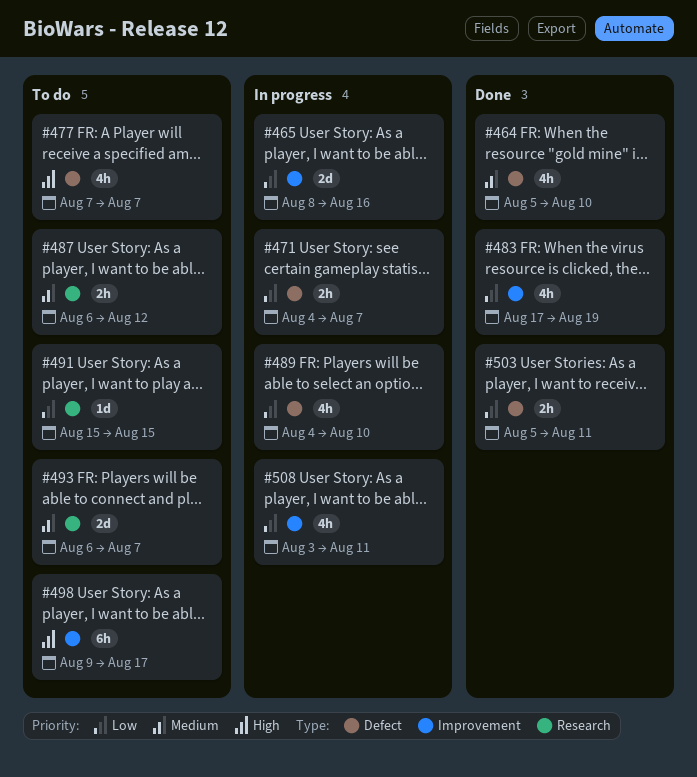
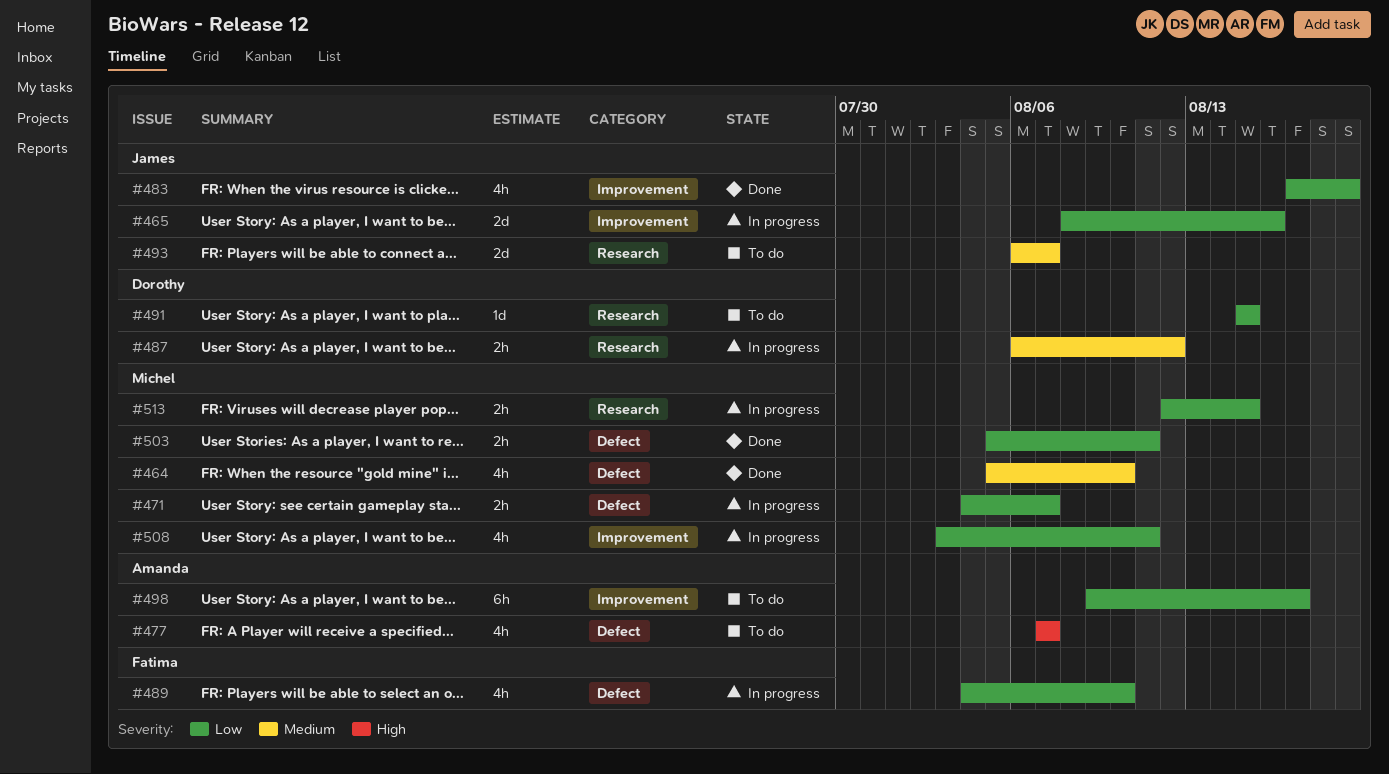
#487, status: To do -> In progress
#498, priority: High -> Low
#513: none -> present

